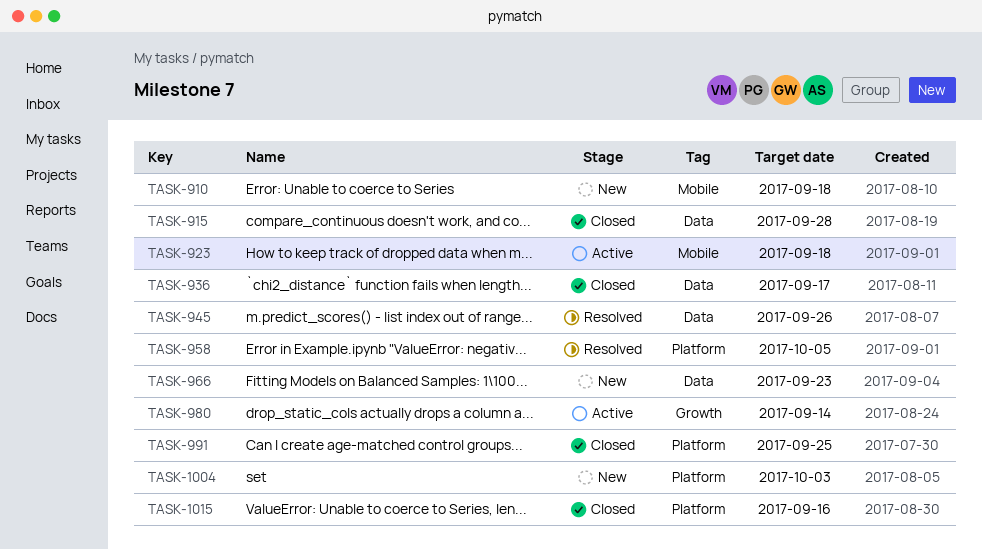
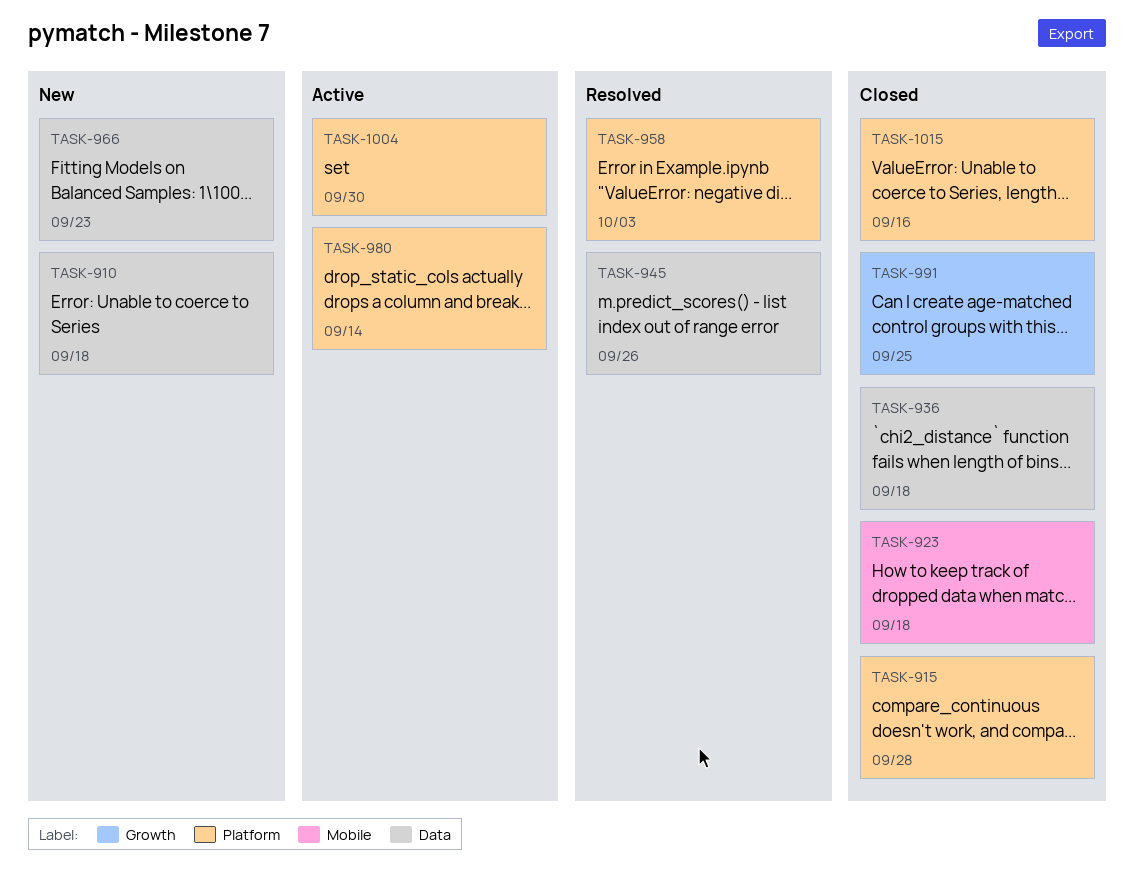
TASK-910, label: Mobile -> Data
TASK-915, label: Data -> Platform
TASK-923, status: Active -> Closed
TASK-936, due: Sep 17 -> Sep 18
TASK-958, due: Oct 5 -> Oct 3
TASK-980, label: Growth -> Platform
TASK-991, label: Platform -> Growth
TASK-1004, status: New -> Active
TASK-1004, due: Oct 3 -> Sep 30

